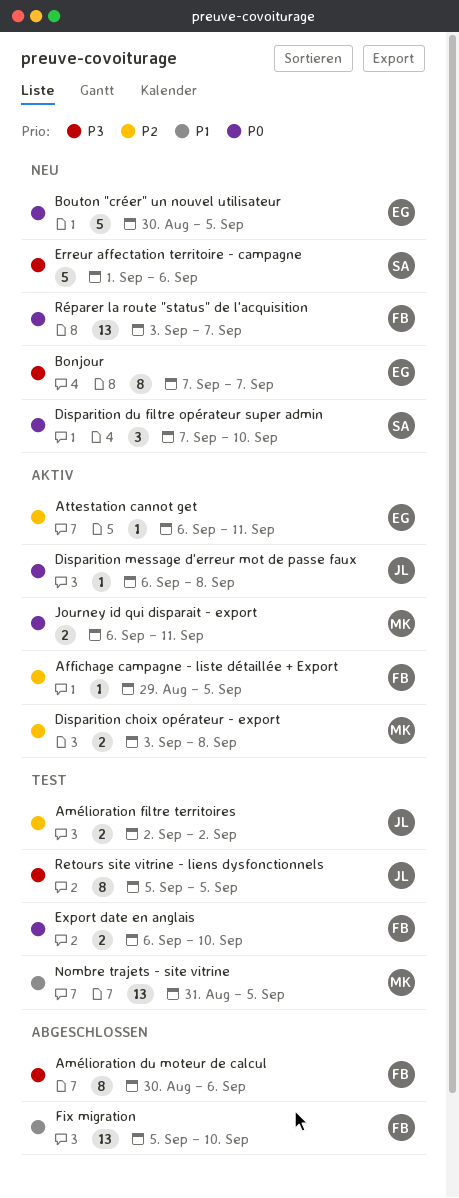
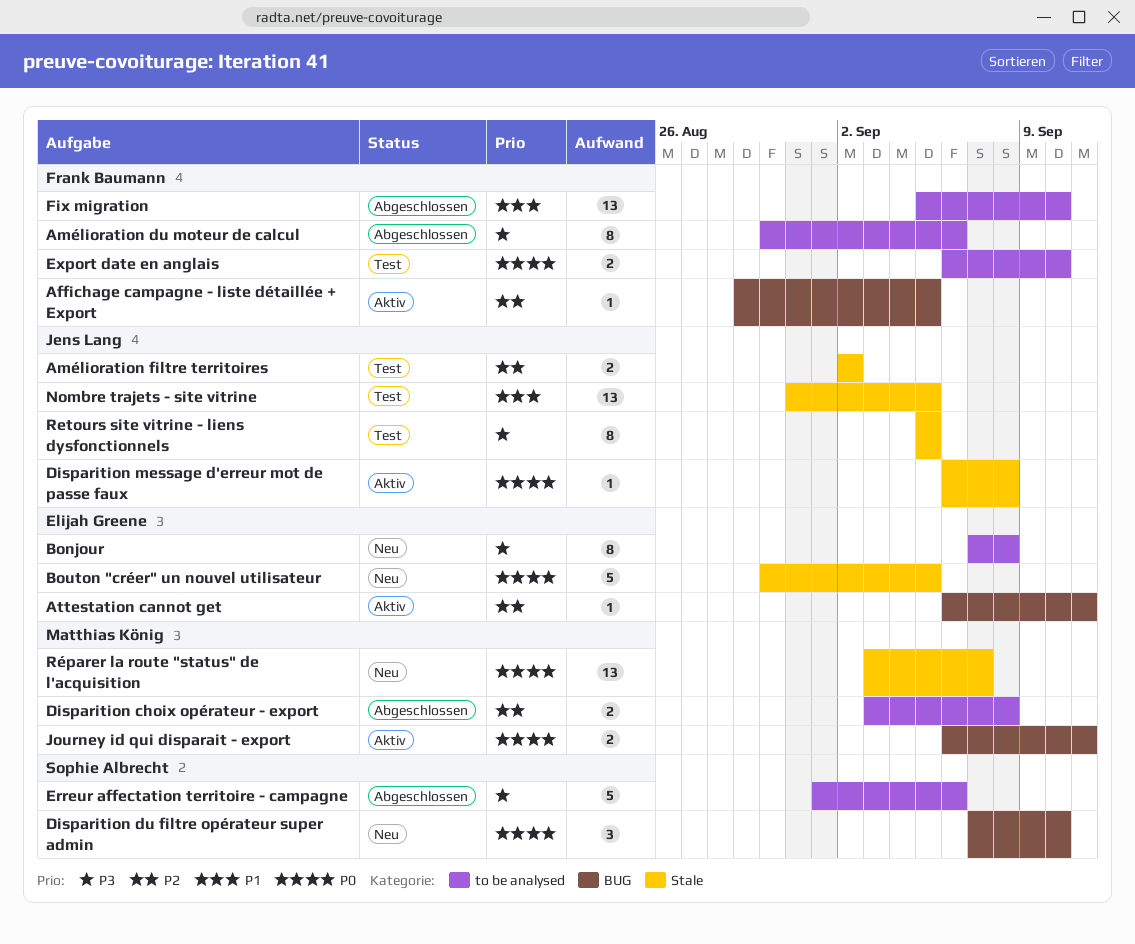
Bonjour, due: Sep 7 -> Sep 8
Disparition choix opérateur - export, status: Aktiv -> Abgeschlossen
Erreur affectation territoire - campagne, status: Neu -> Abgeschlossen
Nombre trajets - site vitrine, owner: Matthias König -> Jens Lang
Réparer la route "status" de l'acquisition, owner: Frank Baumann -> Matthias König

